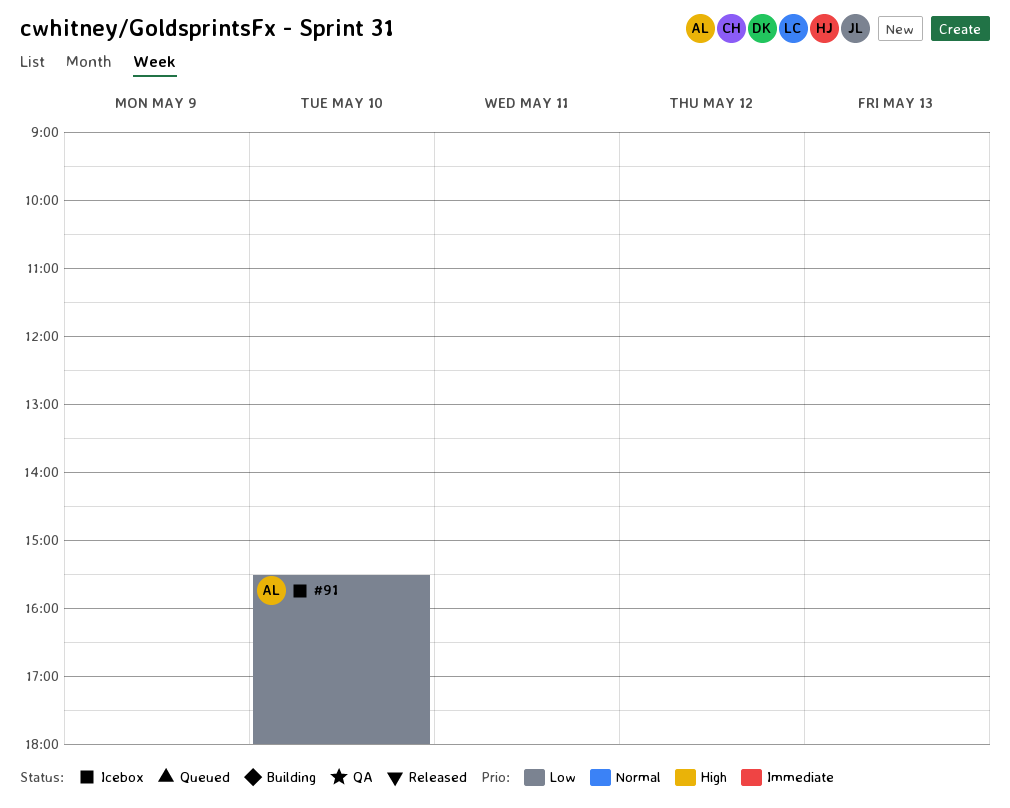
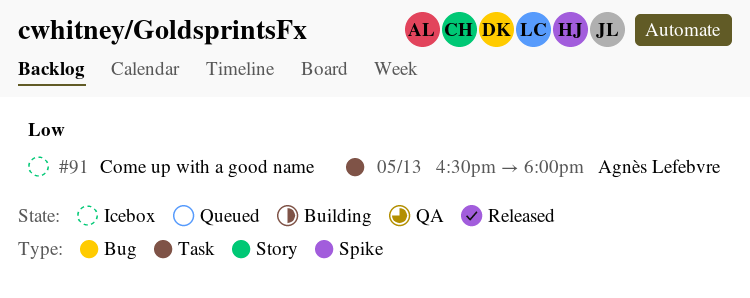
#91, day: May 10 -> May 13
#91, begins: 15:30 -> 16:30

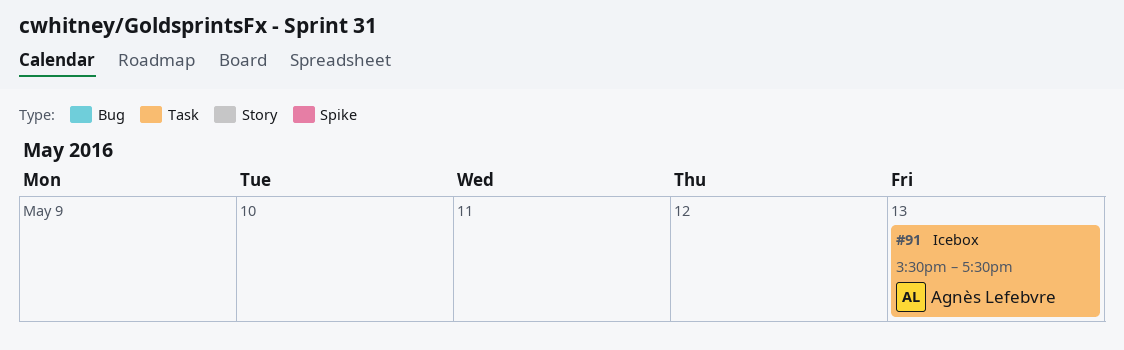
#91, begins: 16:30 -> 15:30
#91, ends: 18:00 -> 17:30

